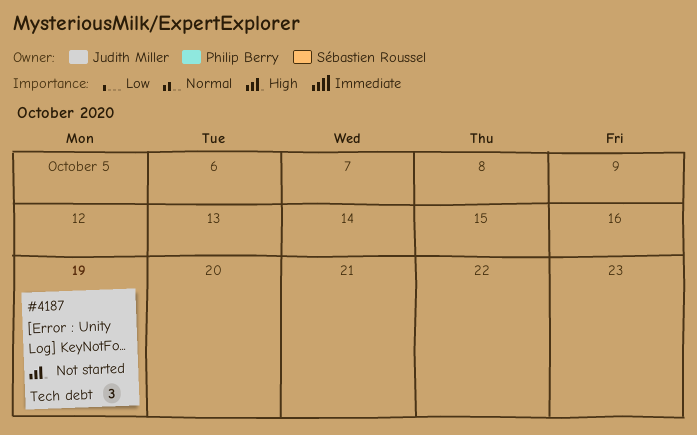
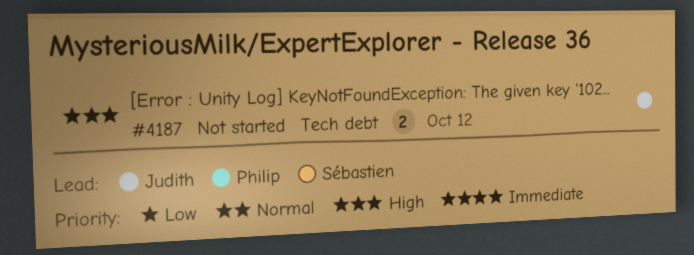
#4187, estimate: 3 -> 2
#4187, due: Oct 19 -> Oct 12

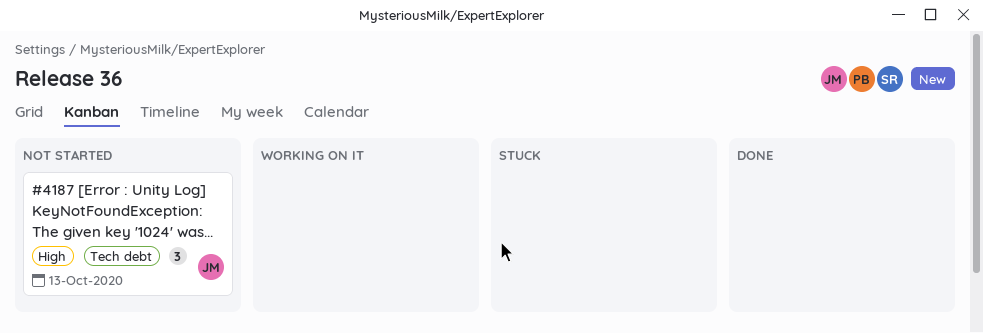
#4187, estimate: 2 -> 3
#4187, due: Oct 12 -> Oct 13

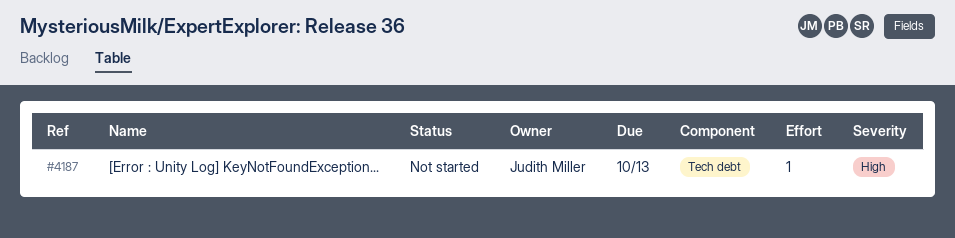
#4187, estimate: 3 -> 1

